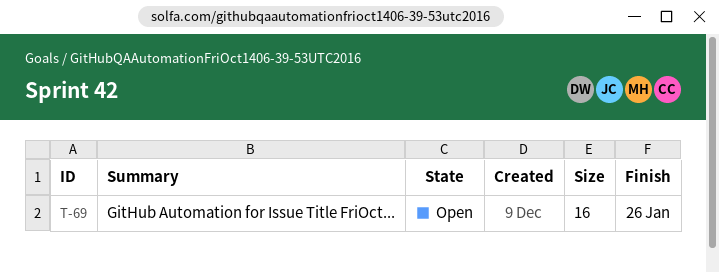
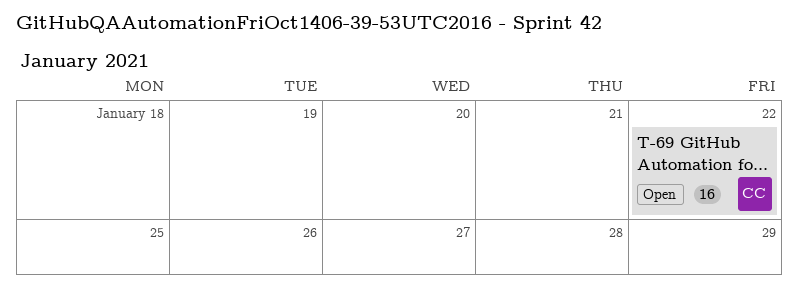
T-69, due: Jan 26 -> Jan 22

